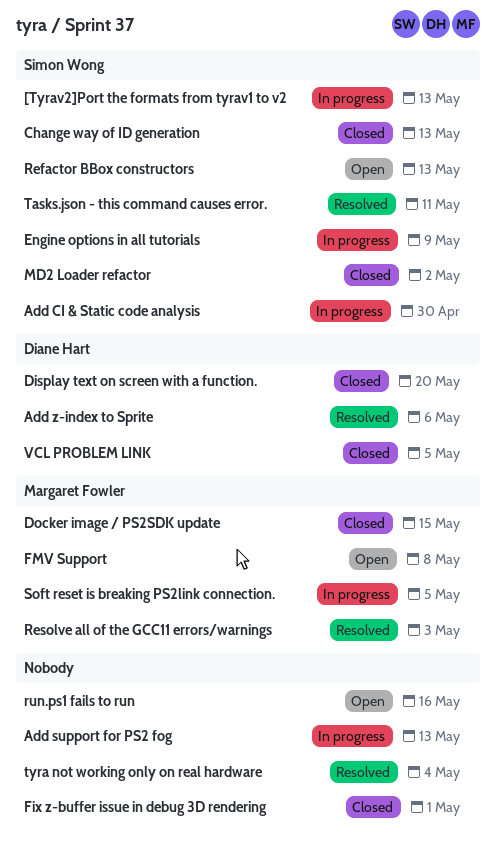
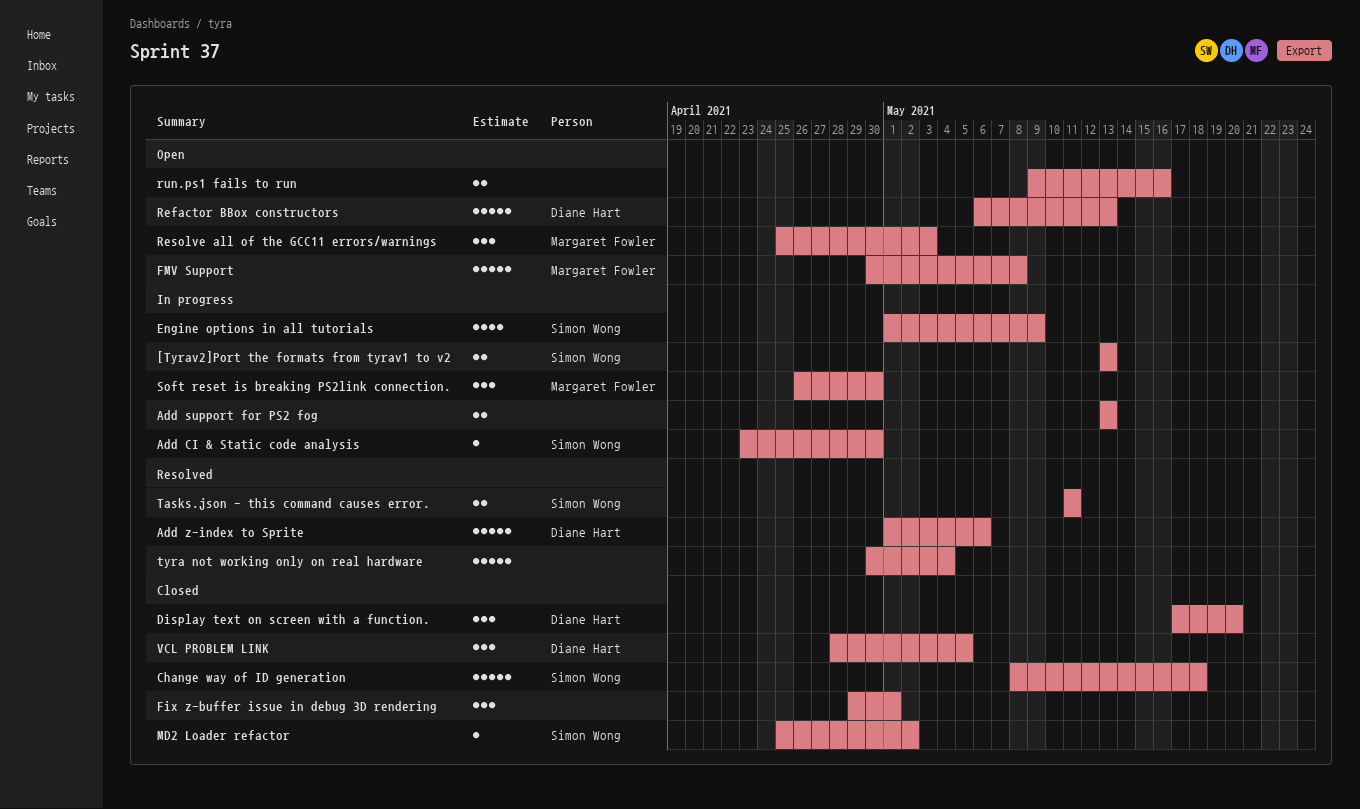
Change way of ID generation, due: May 13 -> May 18
Docker image / PS2SDK update: present -> none
Refactor BBox constructors, owner: Simon Wong -> Diane Hart
Resolve all of the GCC11 errors/warnings, status: Resolved -> Open
Soft reset is breaking PS2link connection., due: May 5 -> Apr 30

